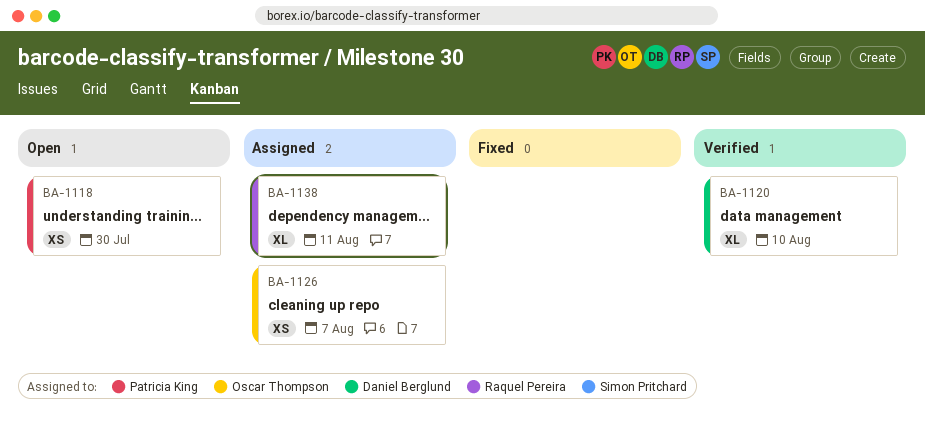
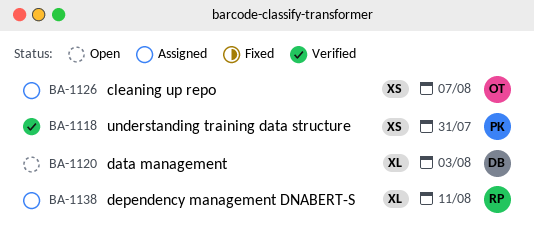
BA-1118, status: Open -> Verified
BA-1118, due: Jul 30 -> Jul 31
BA-1120, status: Verified -> Open
BA-1120, due: Aug 10 -> Aug 3

